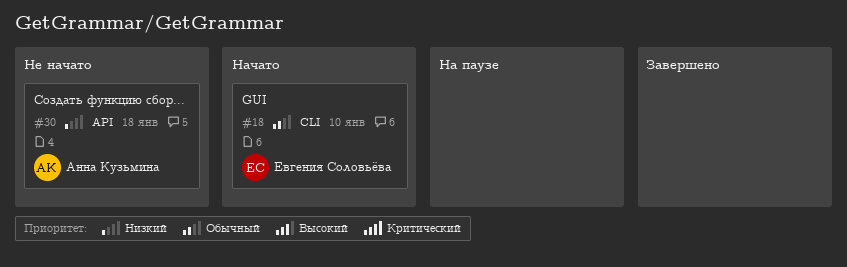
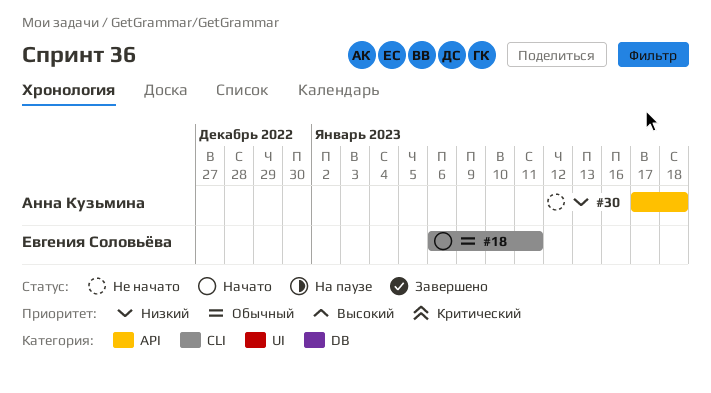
#18, due: Jan 10 -> Jan 11

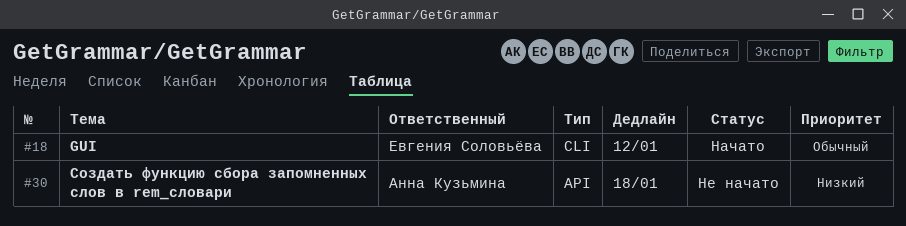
#18, due: Jan 11 -> Jan 12

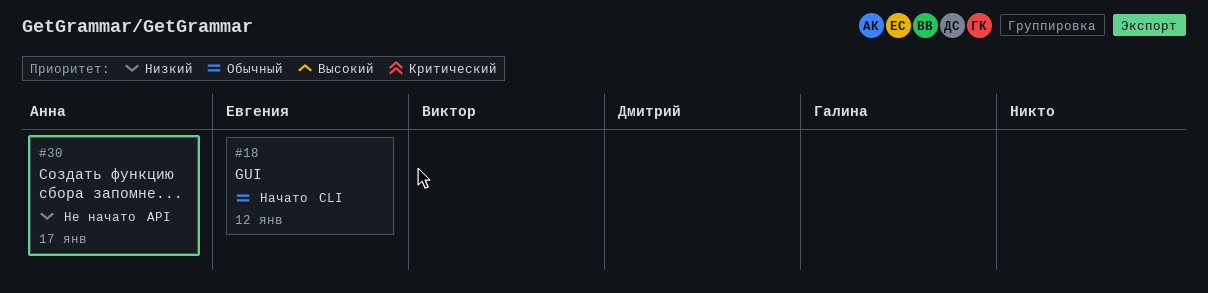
#30, due: Jan 18 -> Jan 17

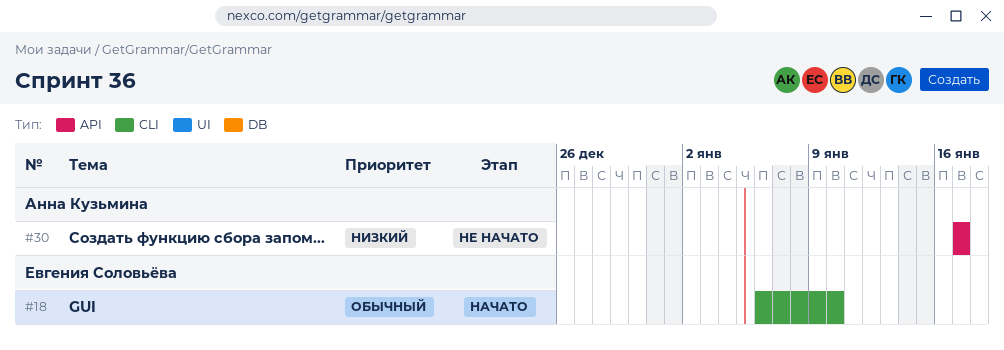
#18, due: Jan 12 -> Jan 10

